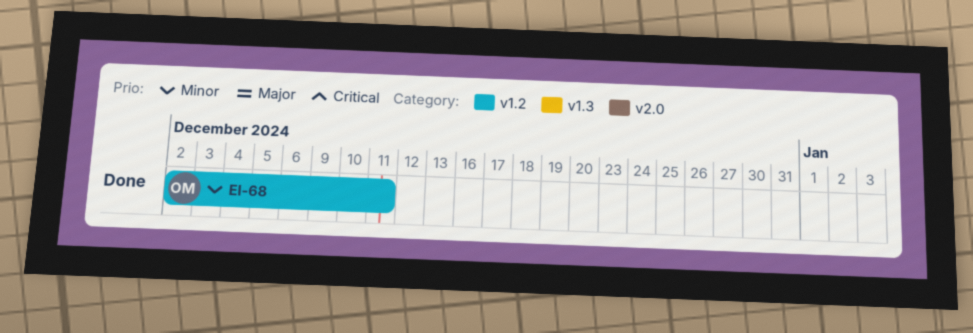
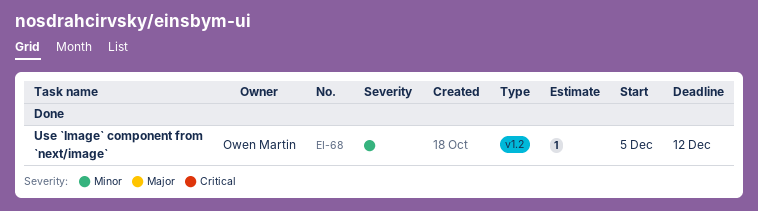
EI-68, start: Dec 2 -> Dec 5
EI-68, due: Dec 11 -> Dec 12

